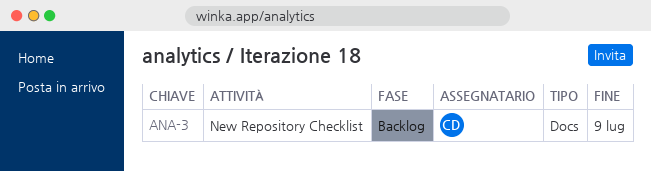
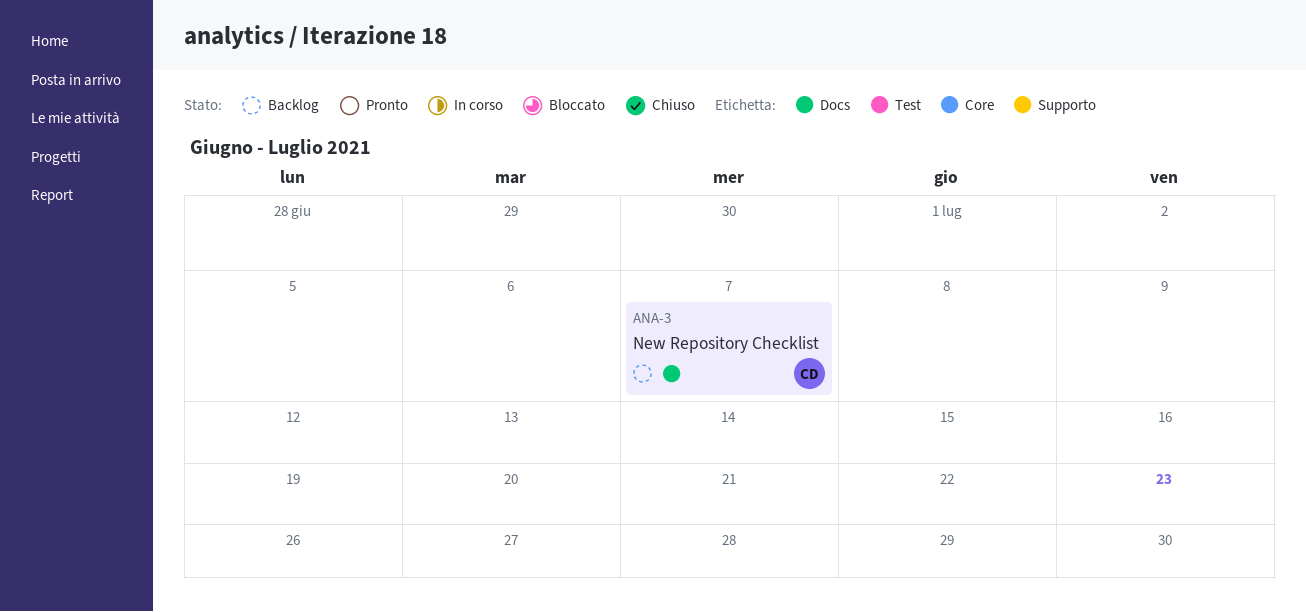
ANA-3, due: Jul 9 -> Jul 7

